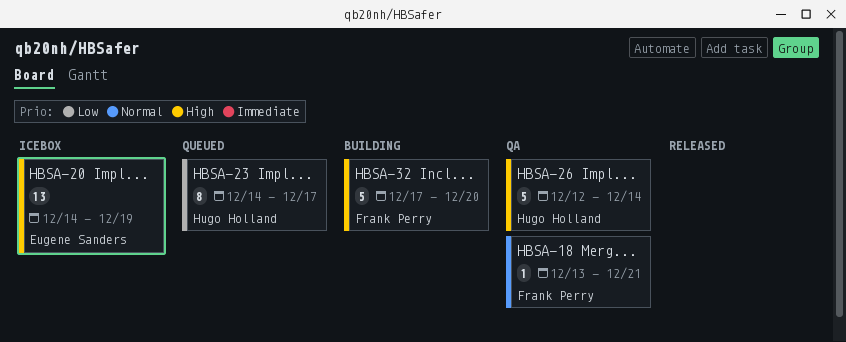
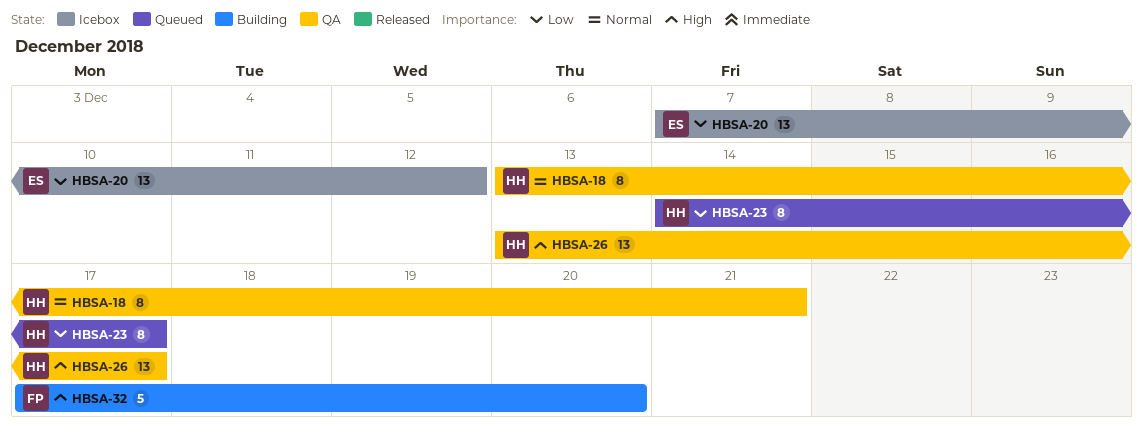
HBSA-18, owner: Frank Perry -> Hugo Holland
HBSA-18, estimate: 1 -> 8
HBSA-20, priority: High -> Low
HBSA-20, start: Dec 14 -> Dec 7
HBSA-20, due: Dec 19 -> Dec 12
HBSA-26, estimate: 5 -> 13
HBSA-26, start: Dec 12 -> Dec 13
HBSA-26, due: Dec 14 -> Dec 17

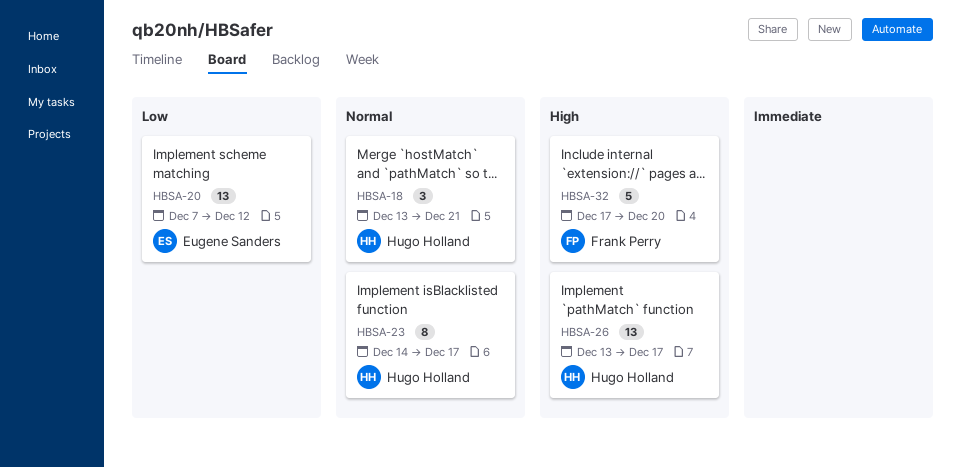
HBSA-18, estimate: 8 -> 3
HBSA-23, priority: Low -> Normal

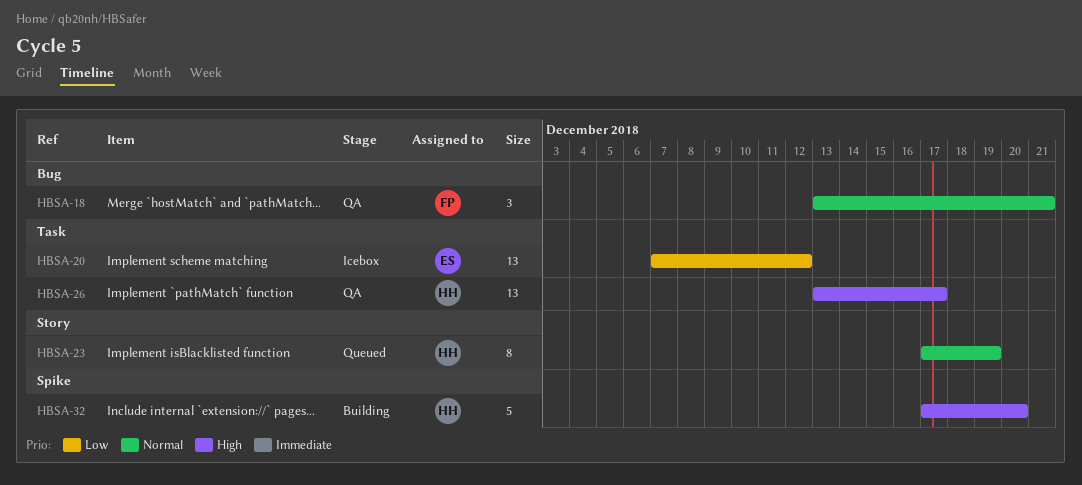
HBSA-18, owner: Hugo Holland -> Frank Perry
HBSA-23, start: Dec 14 -> Dec 17
HBSA-23, due: Dec 17 -> Dec 19
HBSA-32, owner: Frank Perry -> Hugo Holland

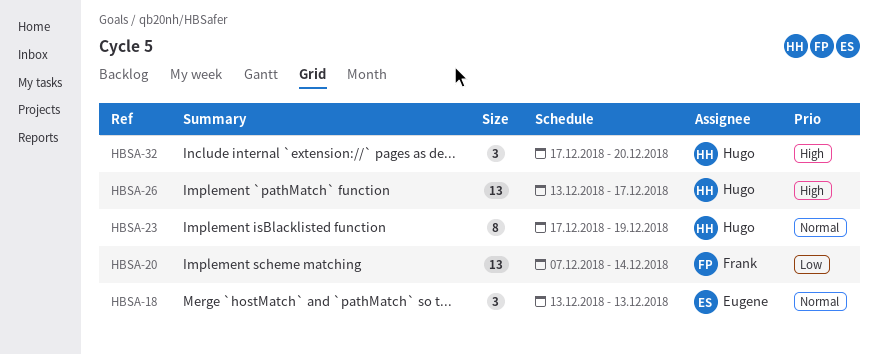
HBSA-18, owner: Frank -> Eugene
HBSA-18, due: Dec 21 -> Dec 13
HBSA-20, owner: Eugene -> Frank
HBSA-20, due: Dec 12 -> Dec 14
HBSA-32, estimate: 5 -> 3

